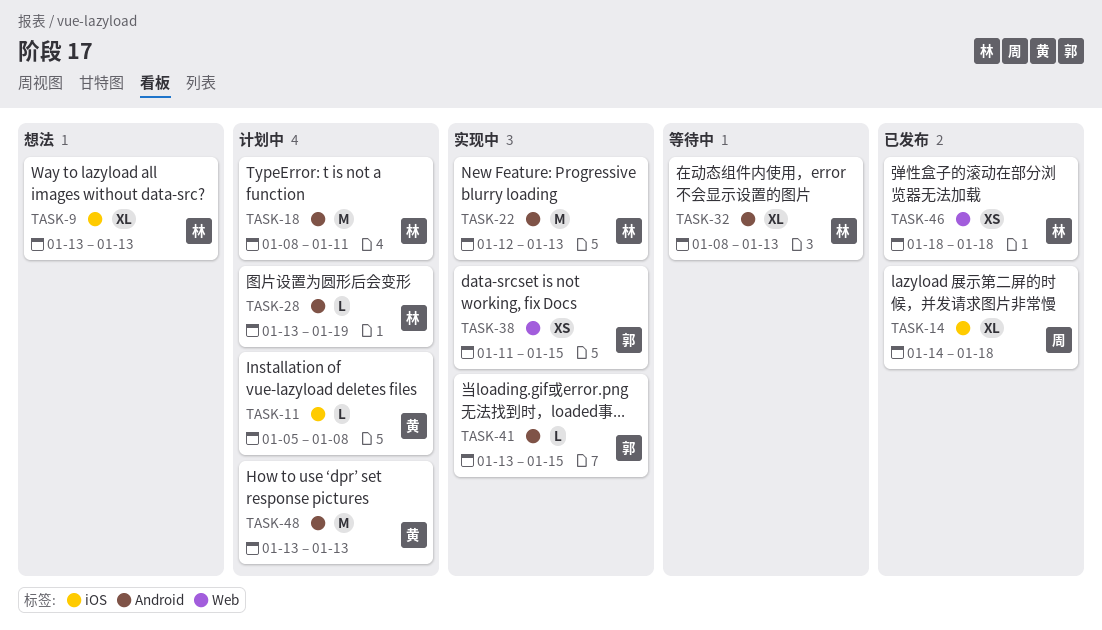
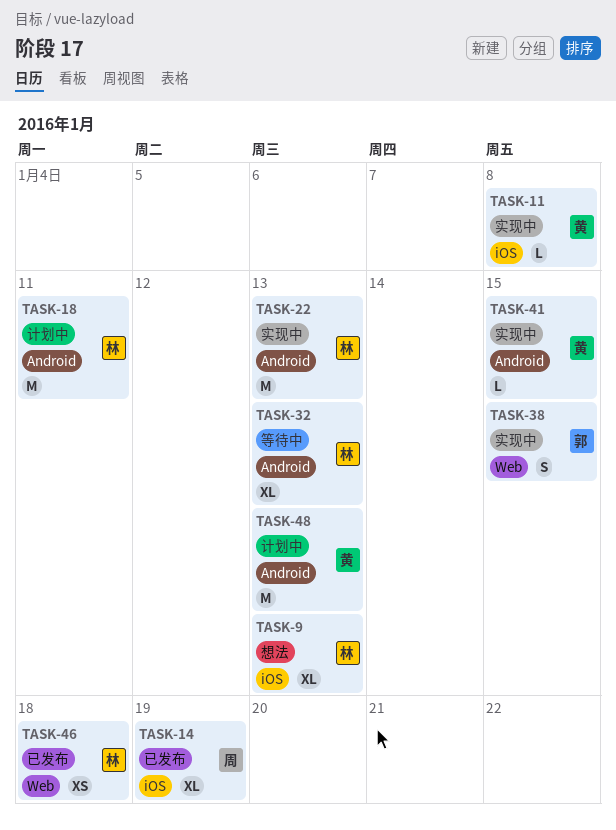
TASK-11, status: 计划中 -> 实现中
TASK-14, due: Jan 18 -> Jan 19
TASK-28: present -> none
TASK-38, estimate: XS -> S
TASK-41, owner: 郭 -> 黄

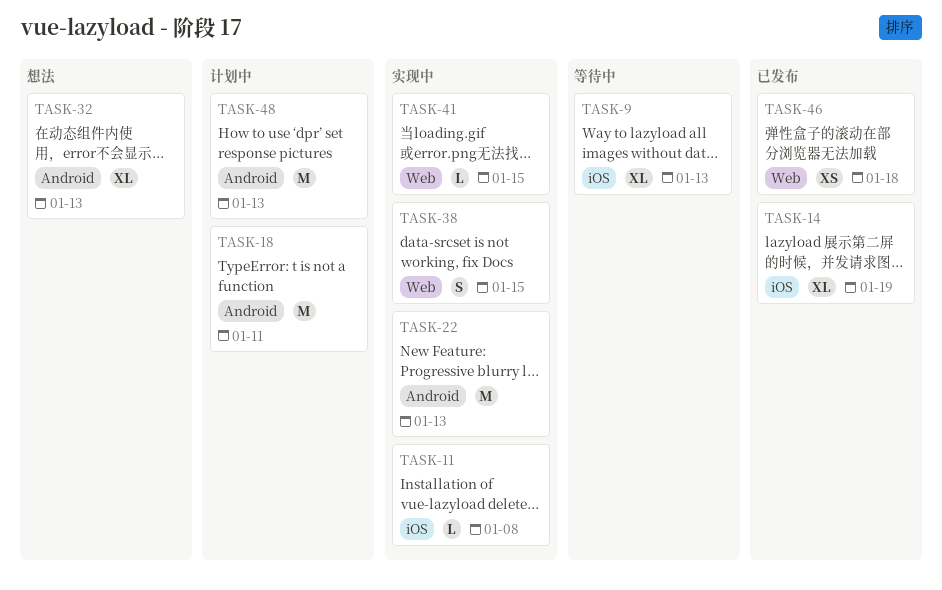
TASK-9, status: 想法 -> 等待中
TASK-32, status: 等待中 -> 想法
TASK-41, label: Android -> Web

